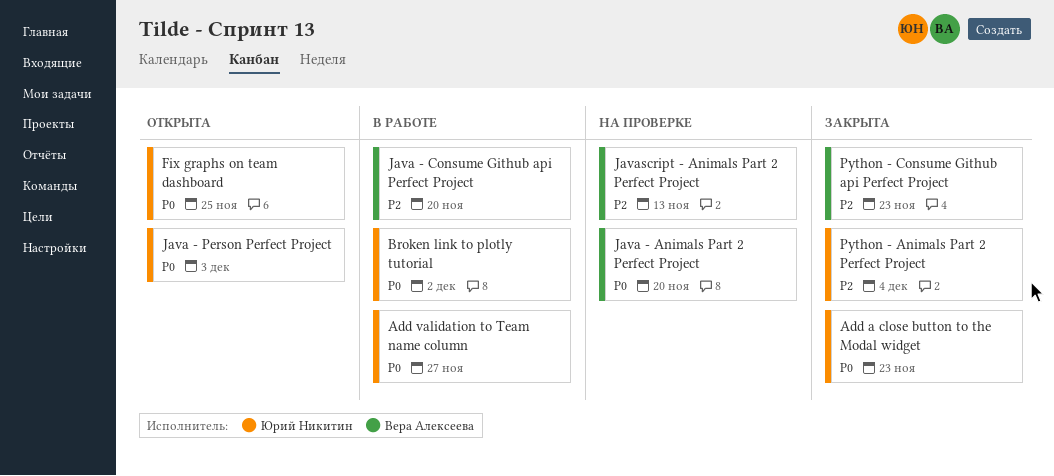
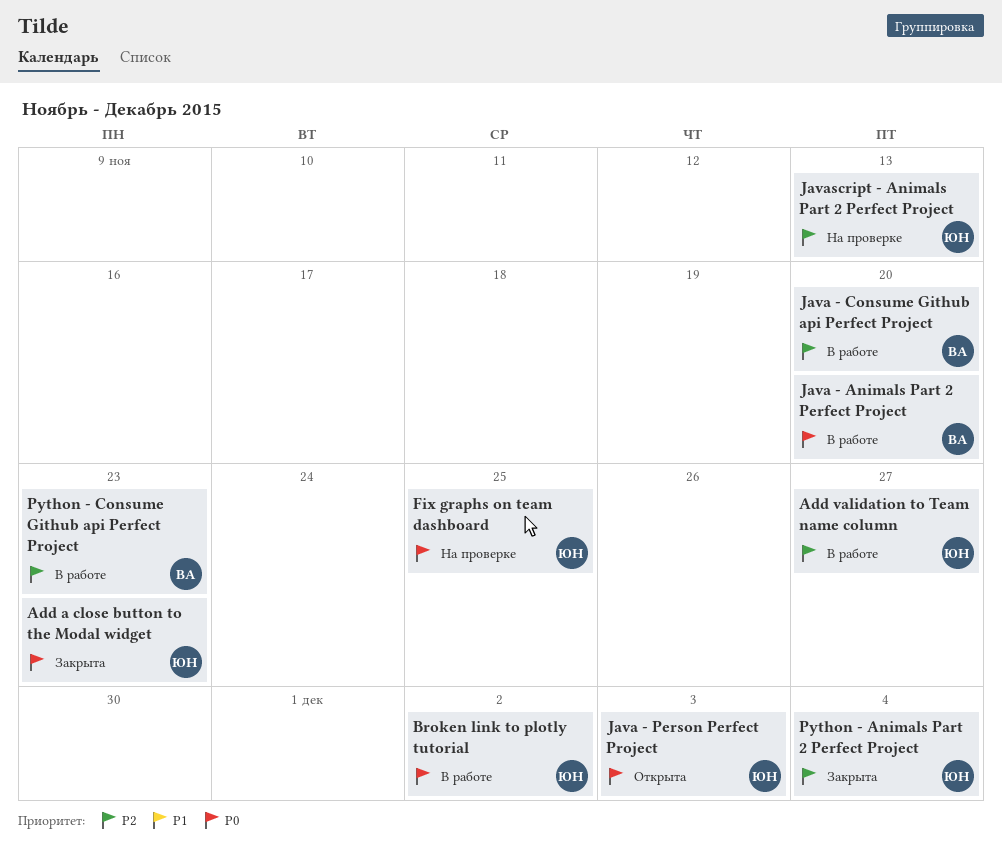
Add validation to Team name column, priority: P0 -> P2
Fix graphs on team dashboard, status: Открыта -> На проверке
Java - Animals Part 2 Perfect Project, status: На проверке -> В работе
Javascript - Animals Part 2 Perfect Project, owner: Вера Алексеева -> Юрий Никитин
Python - Consume Github api Perfect Project, status: Закрыта -> В работе

